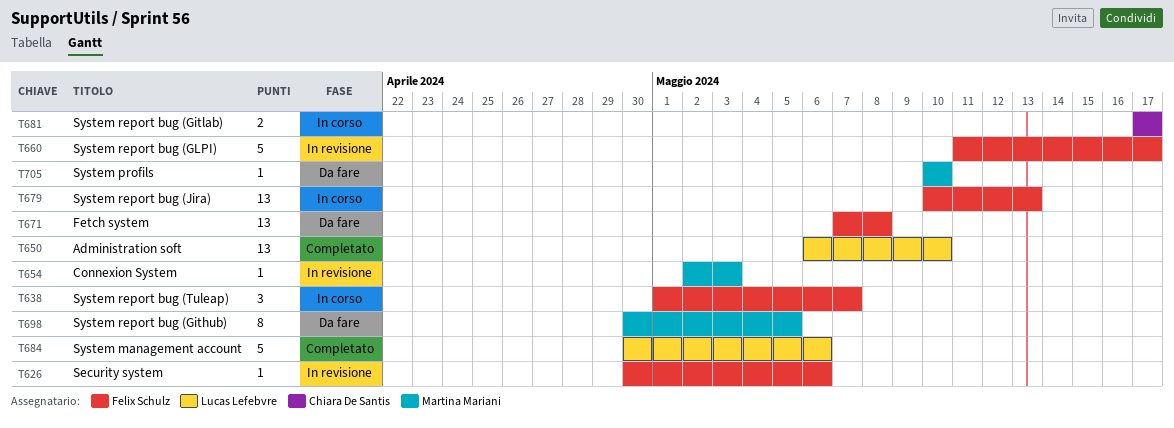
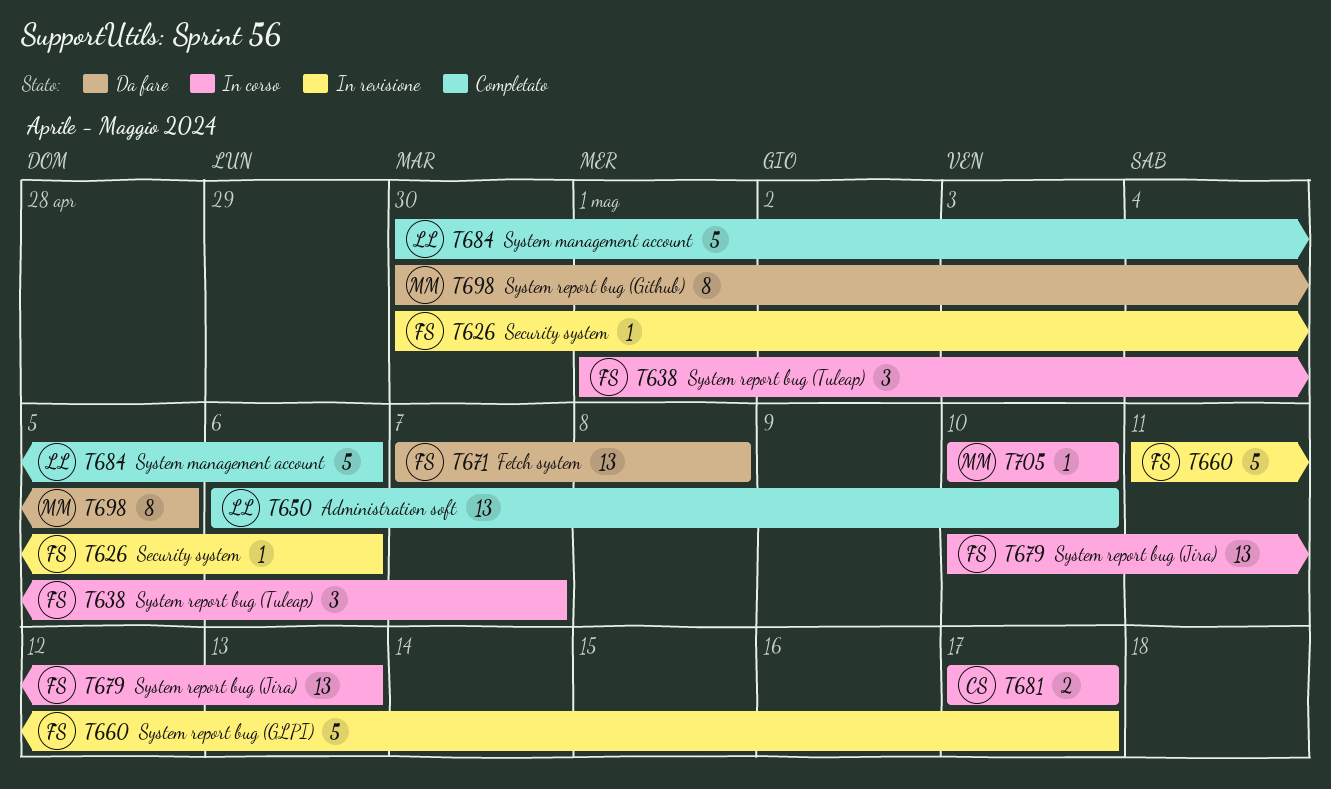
T654: present -> none
T705, status: Da fare -> In corso

